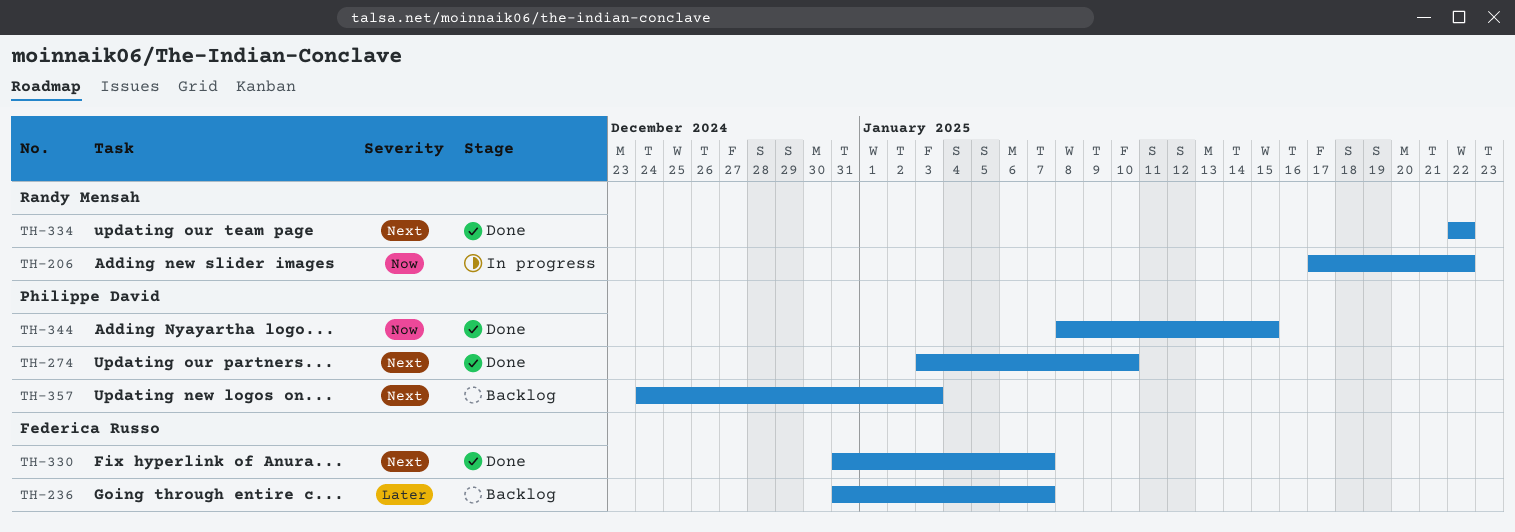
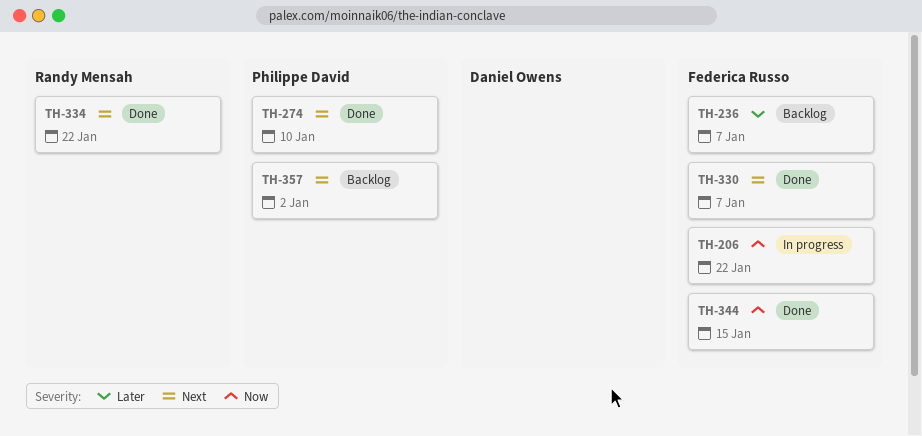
TH-206, owner: Randy Mensah -> Federica Russo
TH-344, owner: Philippe David -> Federica Russo
TH-357, due: Jan 3 -> Jan 2

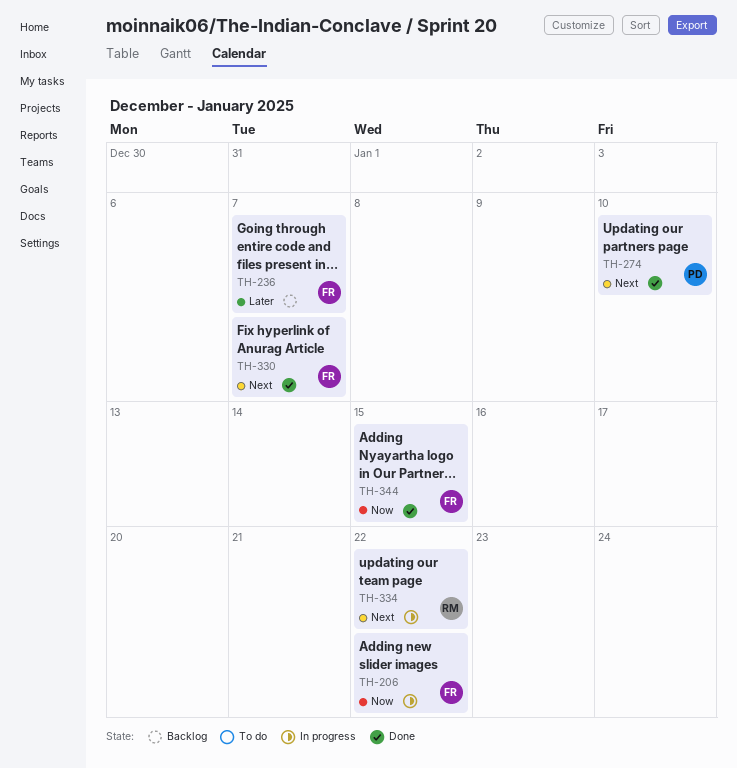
TH-334, status: Done -> In progress
TH-357: present -> none

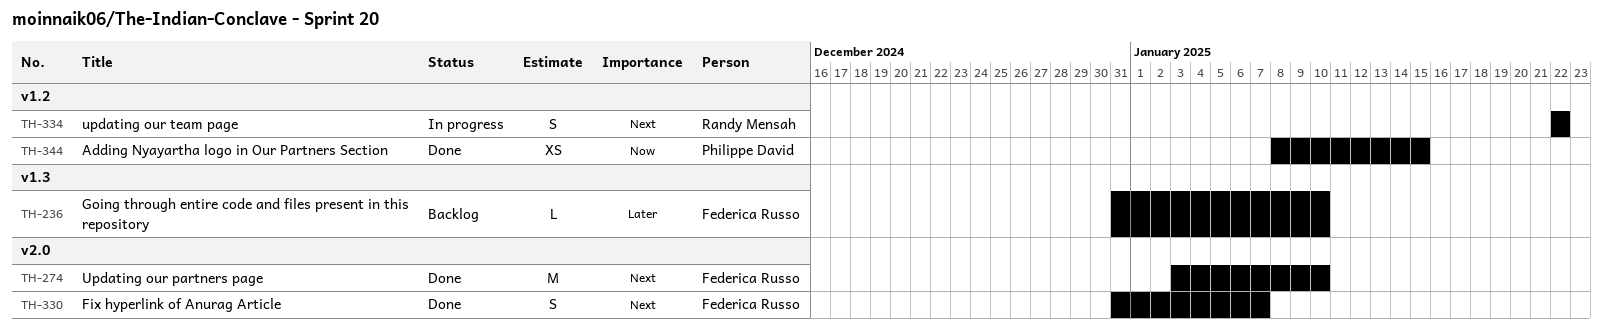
TH-206: present -> none
TH-236, due: Jan 7 -> Jan 10
TH-274, owner: Philippe David -> Federica Russo
TH-344, owner: Federica Russo -> Philippe David

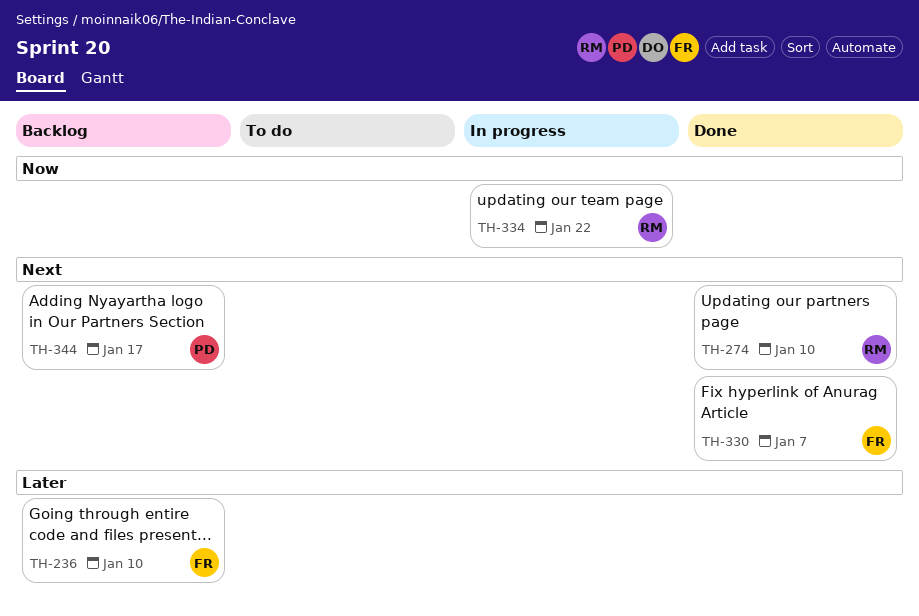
TH-274, owner: Federica Russo -> Randy Mensah
TH-334, priority: Next -> Now
TH-344, status: Done -> Backlog
TH-344, priority: Now -> Next
TH-344, due: Jan 15 -> Jan 17

